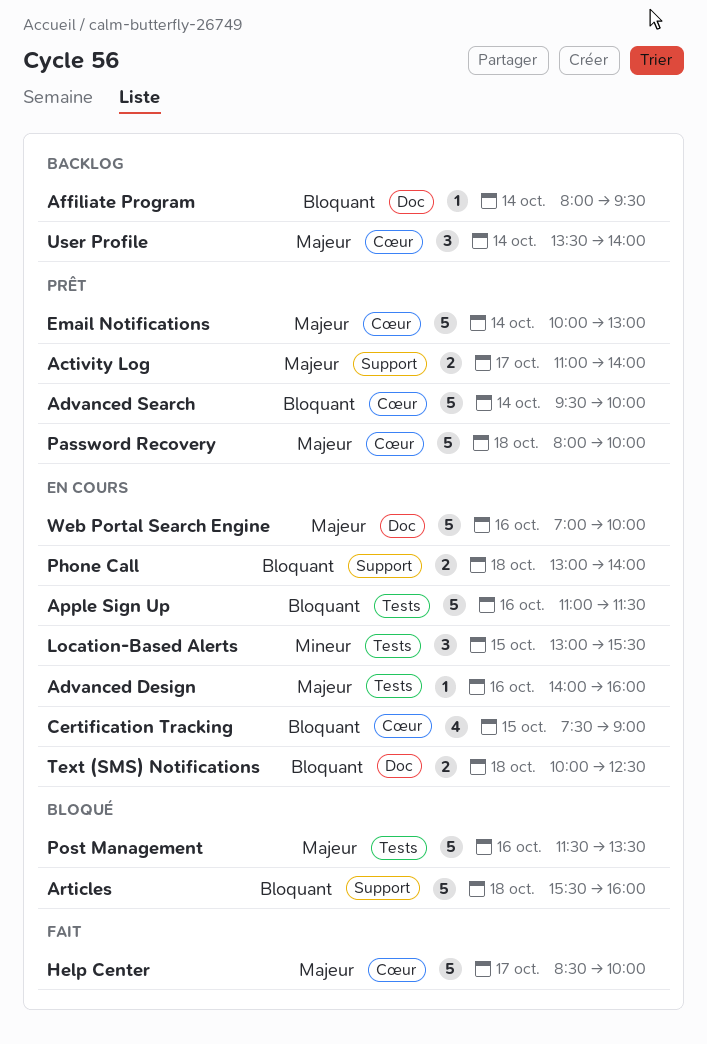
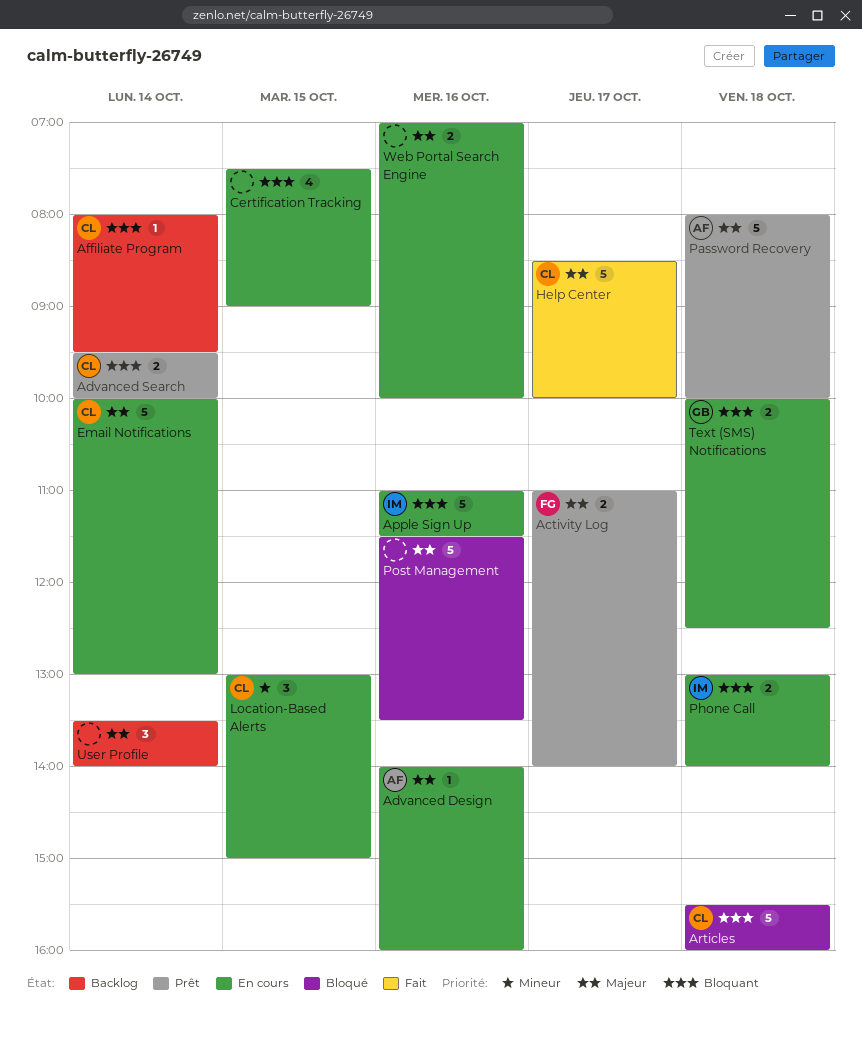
Advanced Search, estimate: 5 -> 2
Email Notifications, status: Prêt -> En cours
Location-Based Alerts, ends: 15:30 -> 15:00
Web Portal Search Engine, estimate: 5 -> 2

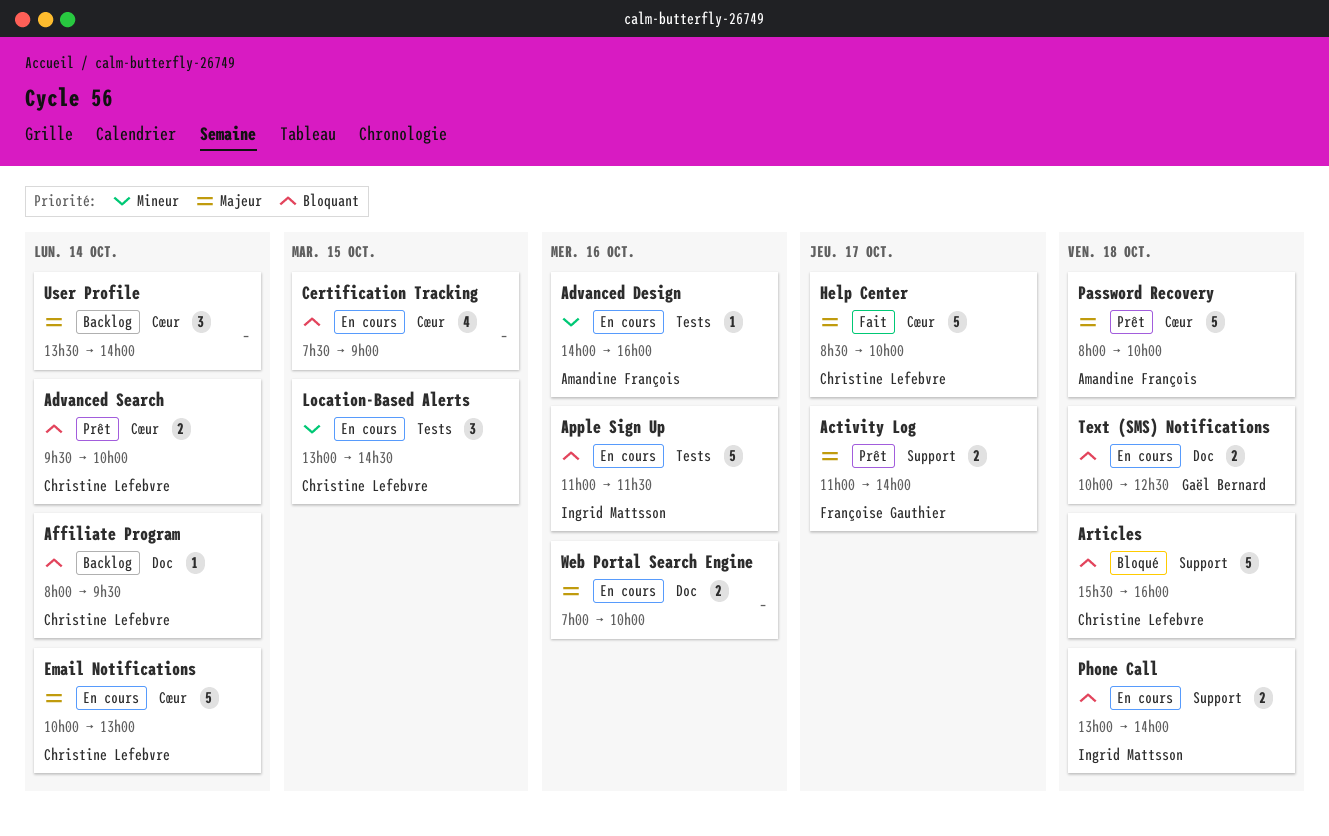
Advanced Design, priority: Majeur -> Mineur
Location-Based Alerts, ends: 15:00 -> 14:30
Post Management: present -> none

